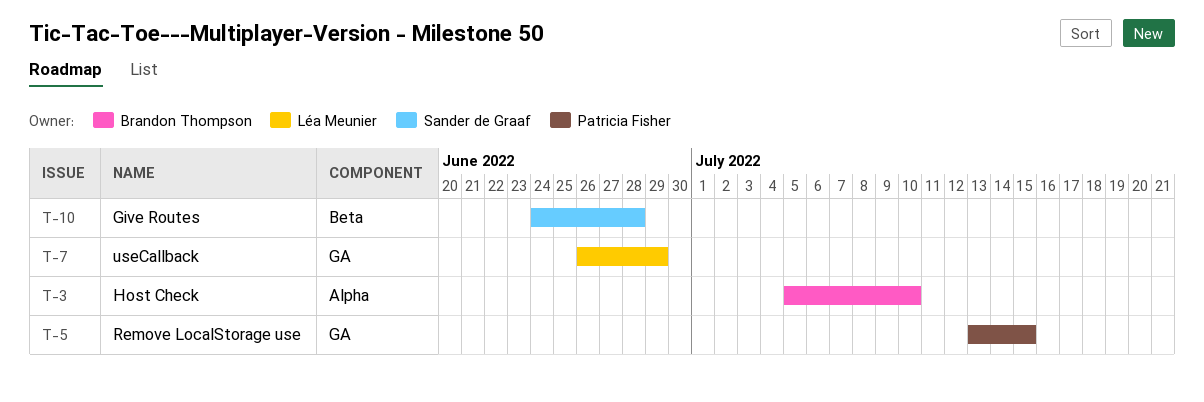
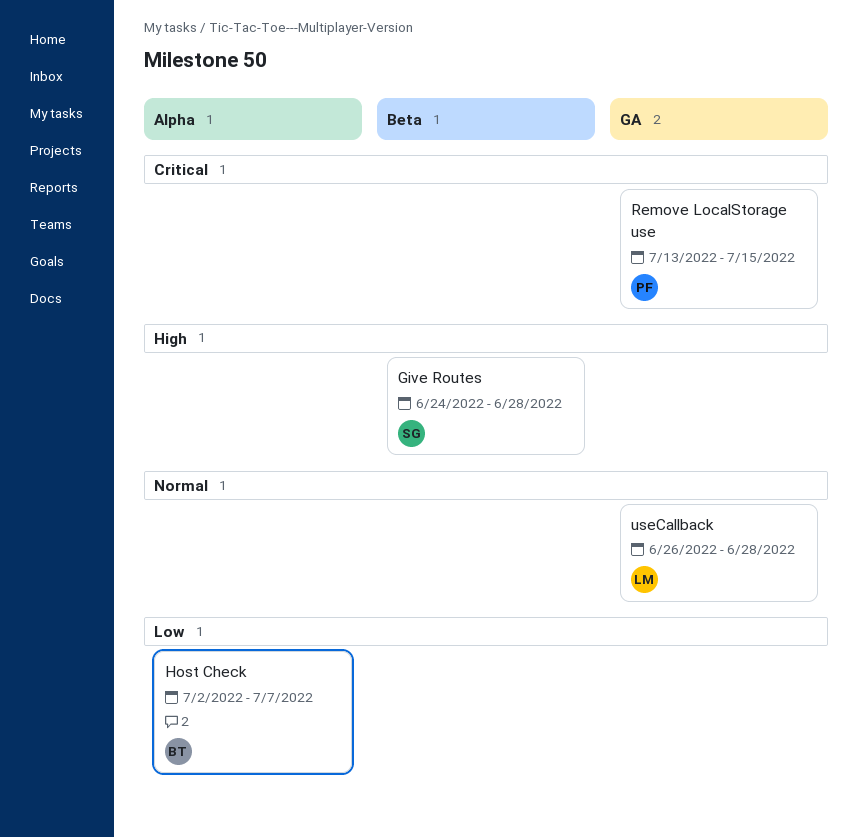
Host Check, start: Jul 5 -> Jul 2
Host Check, due: Jul 10 -> Jul 7
useCallback, due: Jun 29 -> Jun 28

